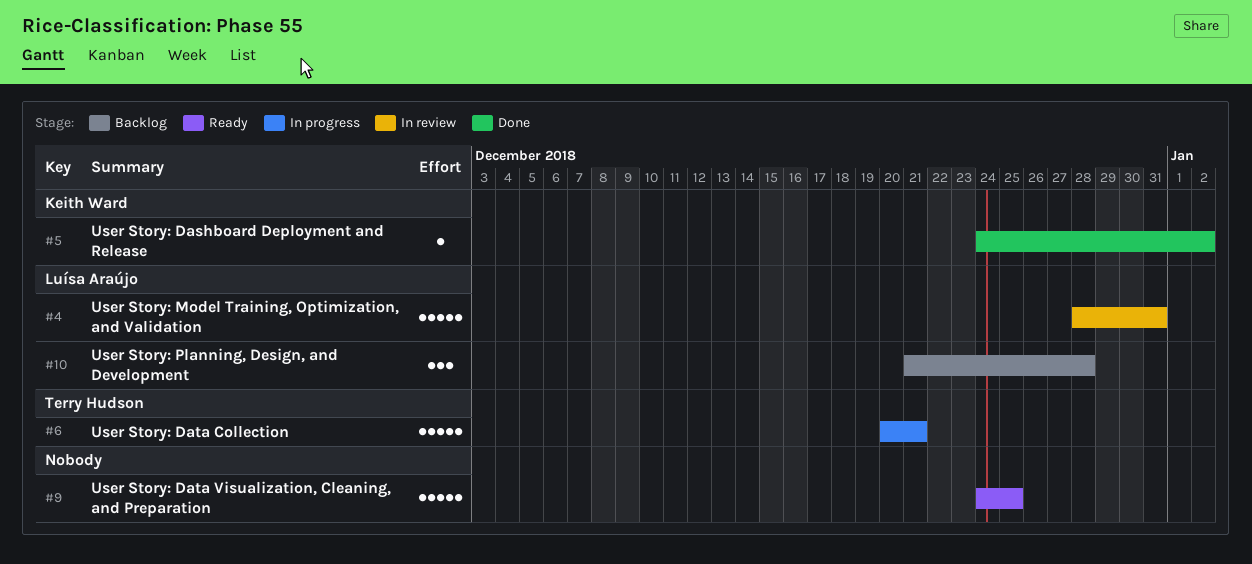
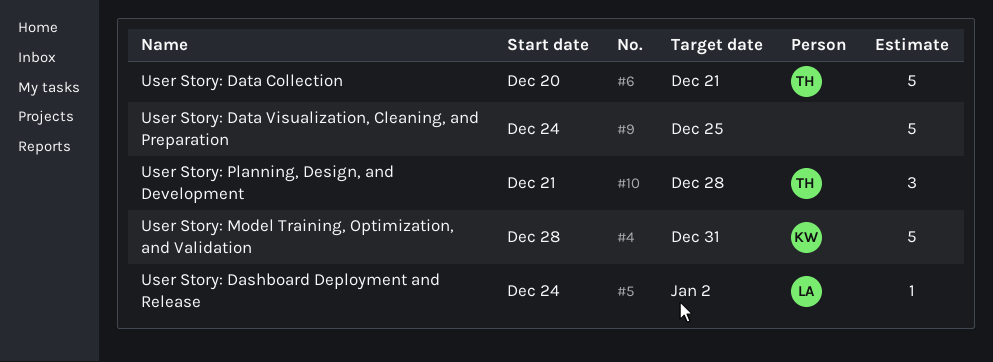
#4, owner: Luísa Araújo -> Keith Ward
#5, owner: Keith Ward -> Luísa Araújo
#10, owner: Luísa Araújo -> Terry Hudson

